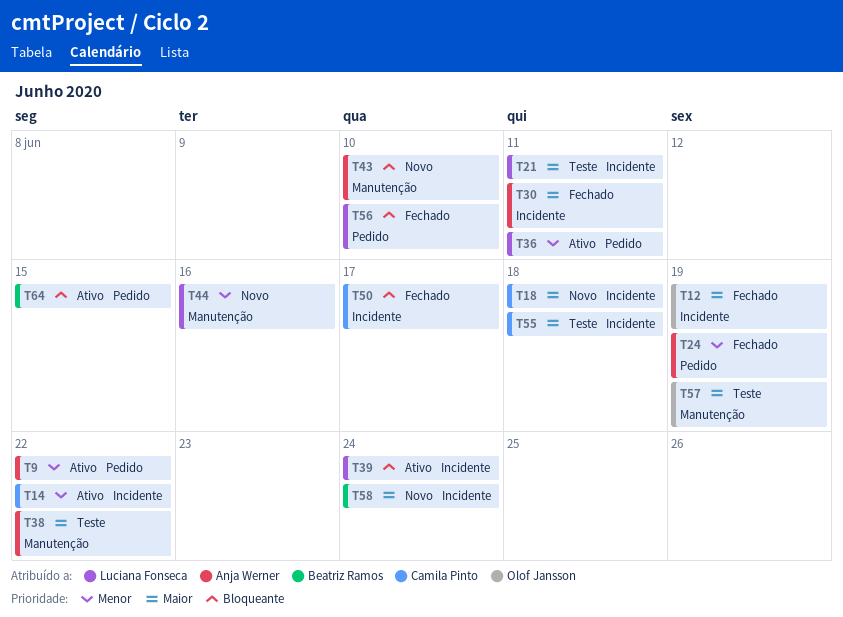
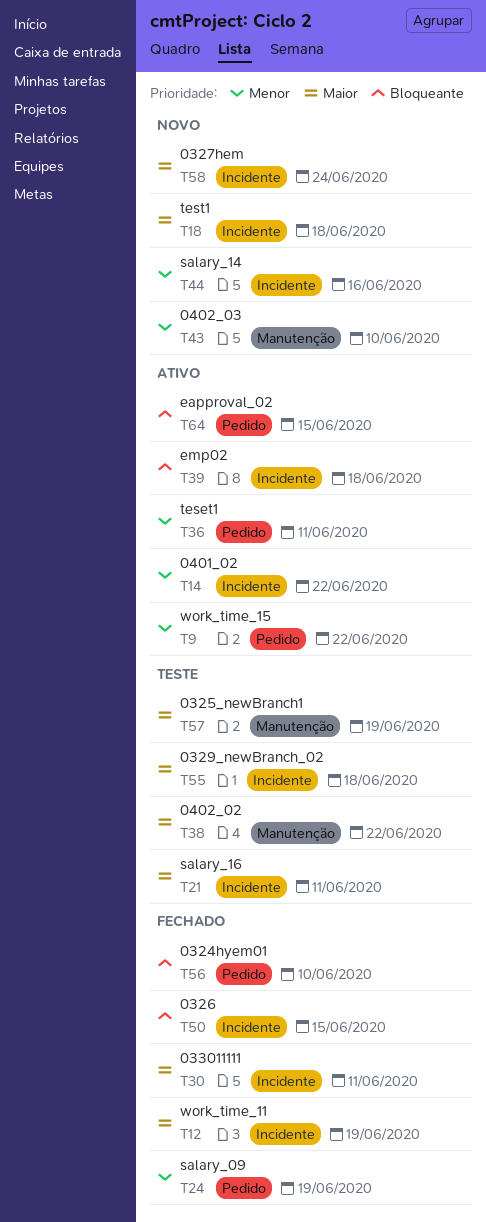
T39, due: Jun 24 -> Jun 18
T43, priority: Bloqueante -> Menor
T44, label: Manutenção -> Incidente
T50, due: Jun 17 -> Jun 15

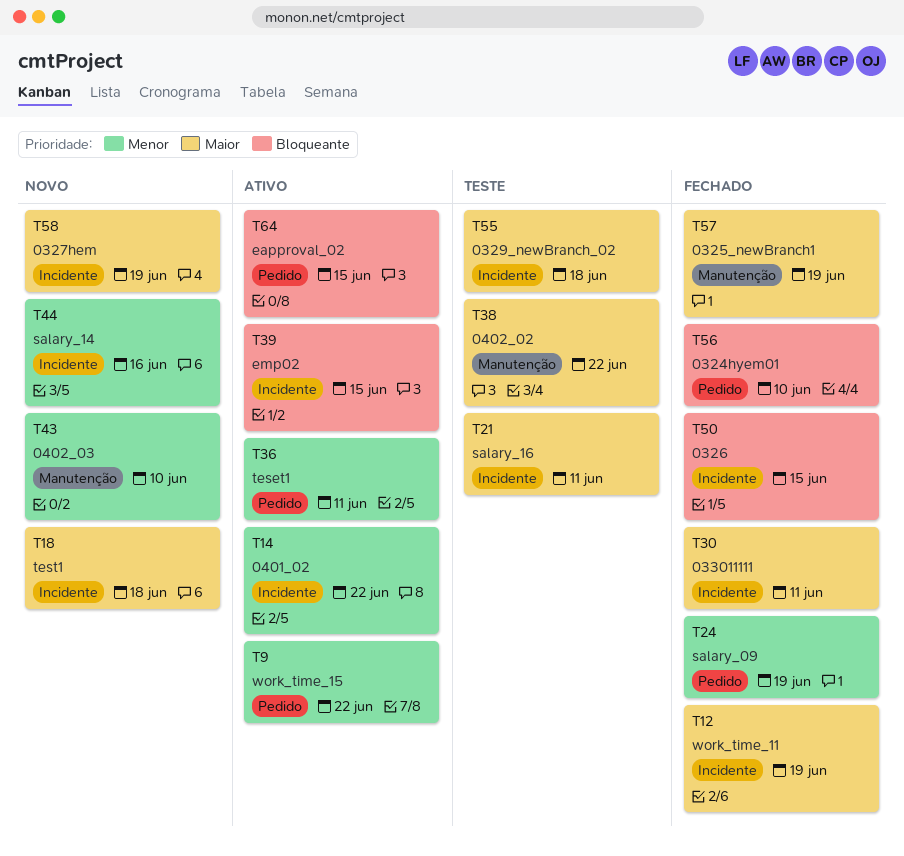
T39, due: Jun 18 -> Jun 15
T57, status: Teste -> Fechado
T58, due: Jun 24 -> Jun 19

